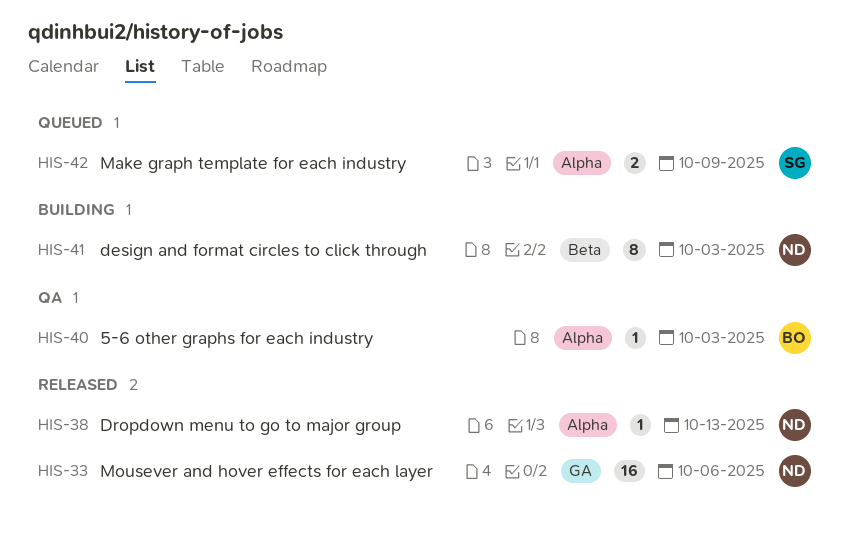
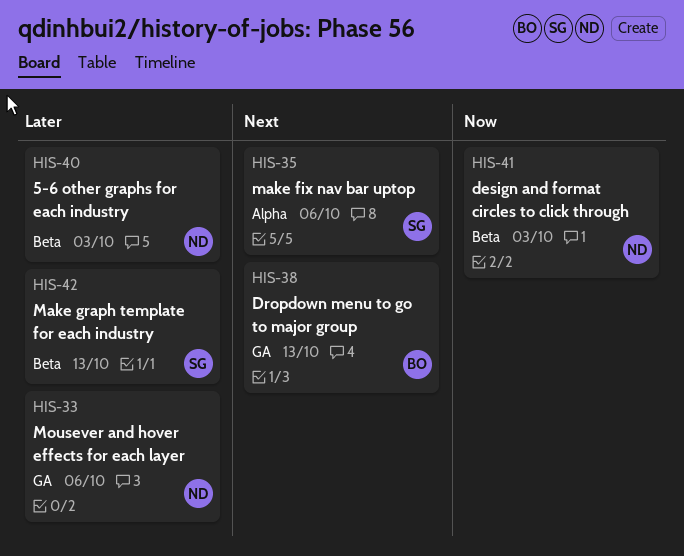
HIS-35: none -> present
HIS-38, owner: ND -> BO
HIS-38, label: Alpha -> GA
HIS-40, owner: BO -> ND
HIS-40, label: Alpha -> Beta
HIS-42, label: Alpha -> Beta
HIS-42, due: Oct 9 -> Oct 13

